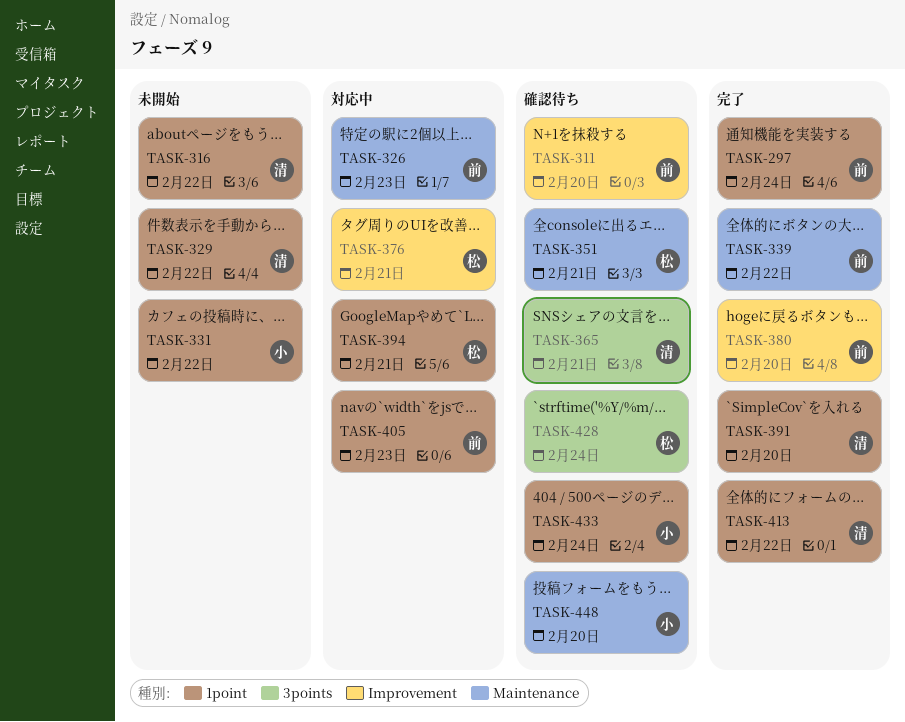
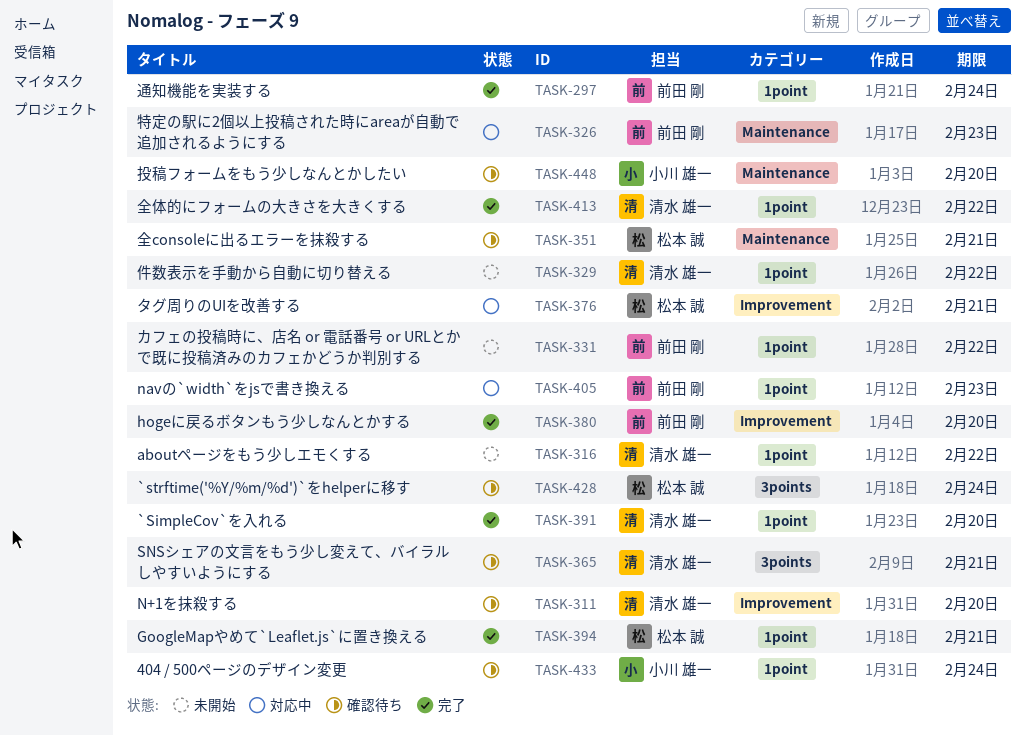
TASK-311, owner: 前田 剛 -> 清水 雄一
TASK-331, owner: 小川 雄一 -> 前田 剛
TASK-339: present -> none
TASK-394, status: 対応中 -> 完了

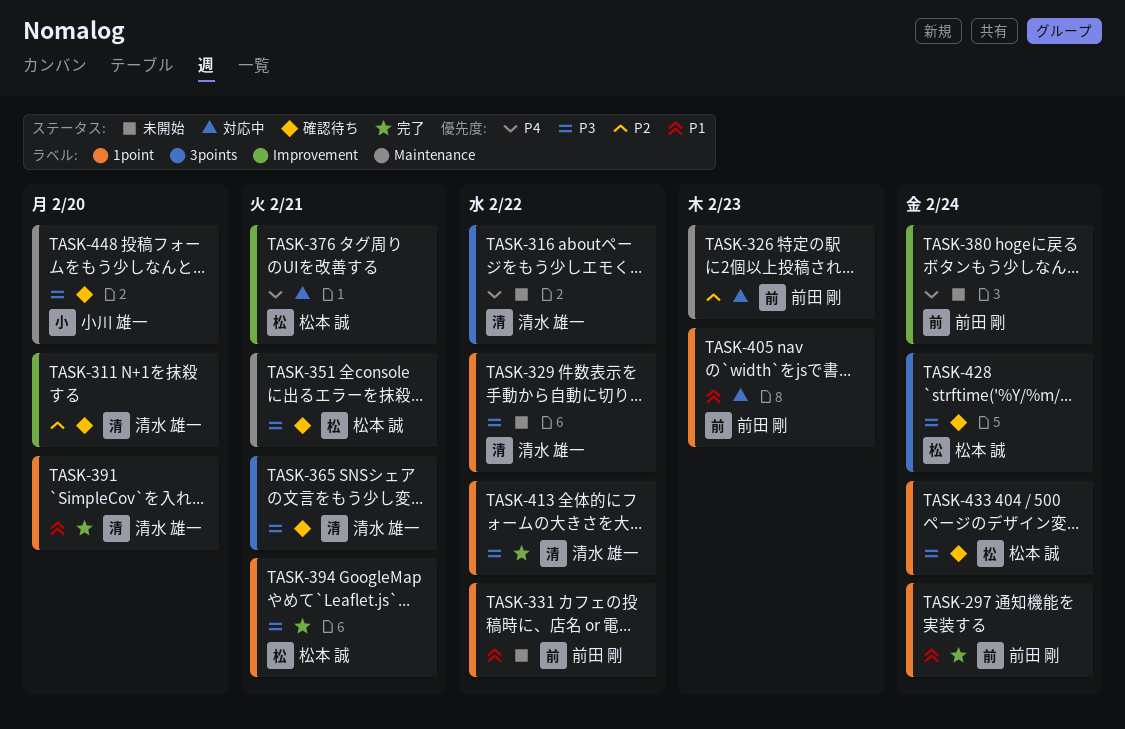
TASK-316, label: 1point -> 3points
TASK-380, status: 完了 -> 未開始
TASK-380, due: Feb 20 -> Feb 24
TASK-433, owner: 小川 雄一 -> 松本 誠

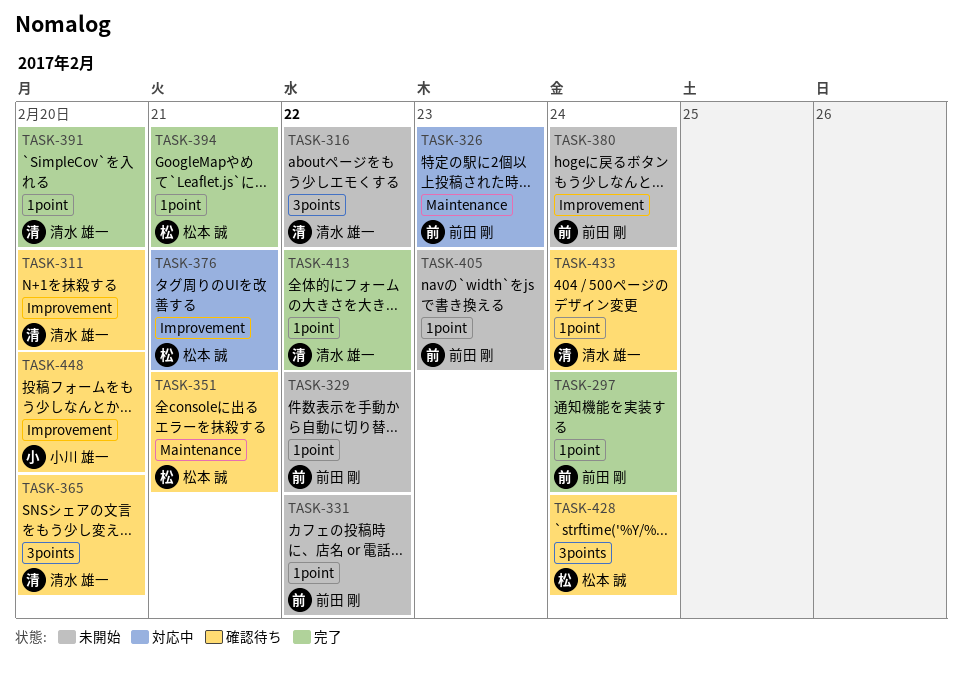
TASK-329, owner: 清水 雄一 -> 前田 剛
TASK-365, due: Feb 21 -> Feb 20
TASK-405, status: 対応中 -> 未開始
TASK-433, owner: 松本 誠 -> 清水 雄一
TASK-448, label: Maintenance -> Improvement

